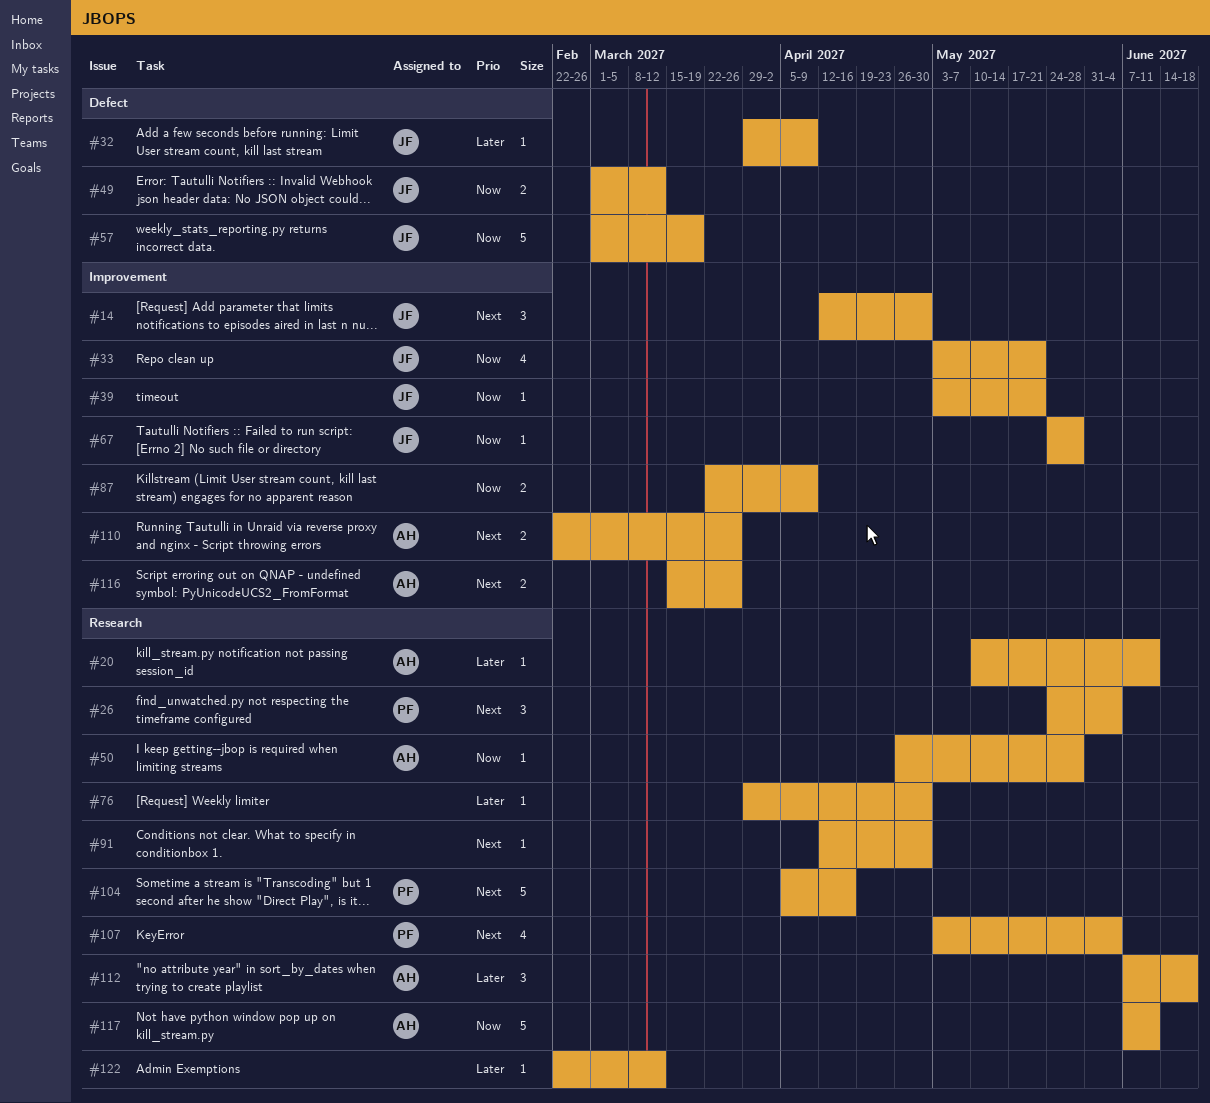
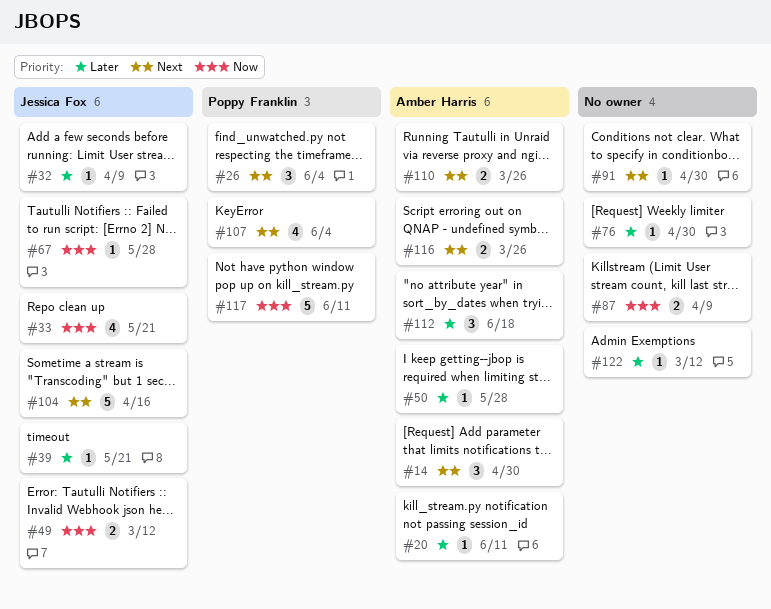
#14, owner: Jessica Fox -> Amber Harris
#39, priority: Now -> Later
#50, priority: Now -> Later
#57: present -> none
#104, owner: Poppy Franklin -> Jessica Fox
#117, owner: Amber Harris -> Poppy Franklin

